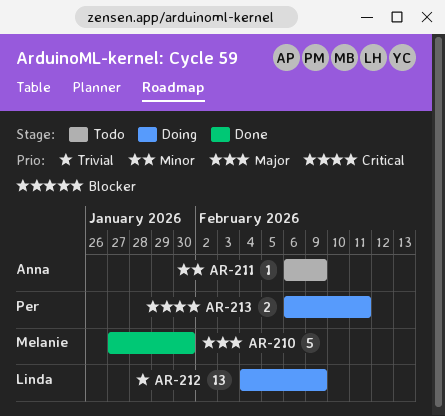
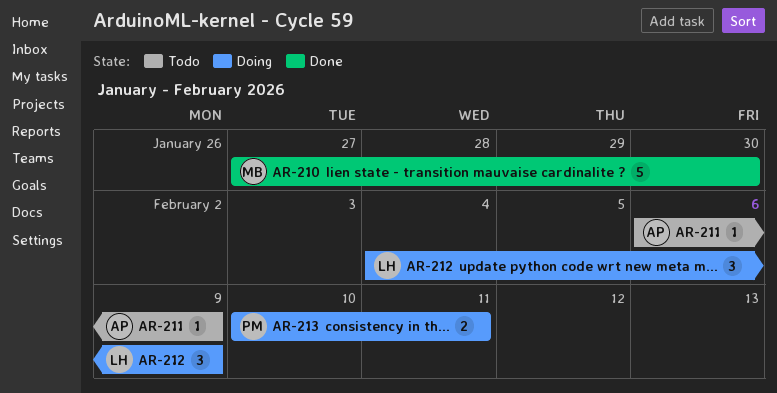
AR-212, estimate: 13 -> 3
AR-213, start: Feb 6 -> Feb 10

